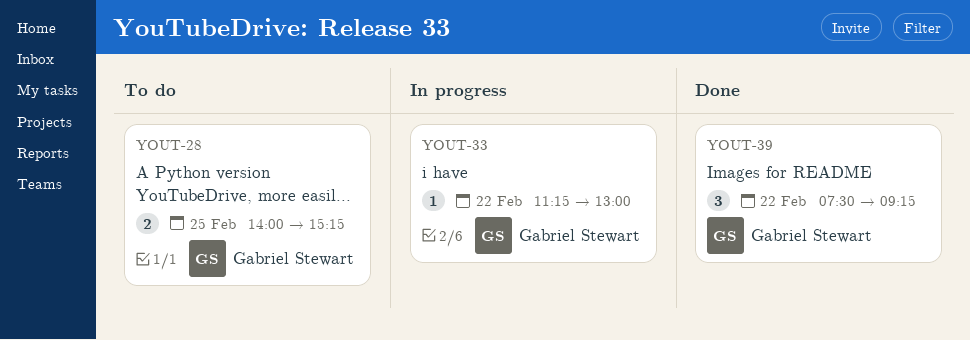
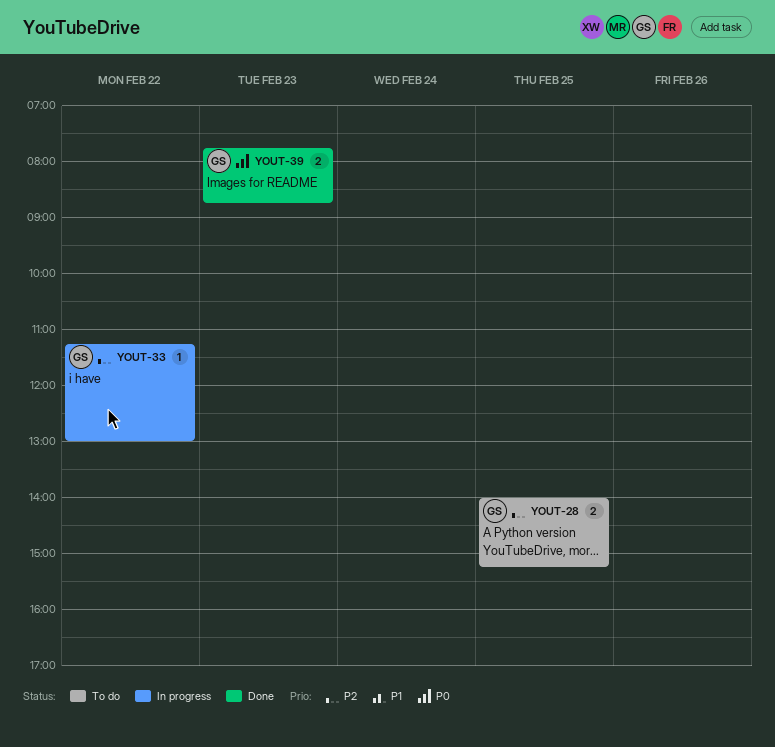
YOUT-39, estimate: 3 -> 2
YOUT-39, day: Feb 22 -> Feb 23
YOUT-39, begins: 07:30 -> 07:45
YOUT-39, ends: 09:15 -> 08:45

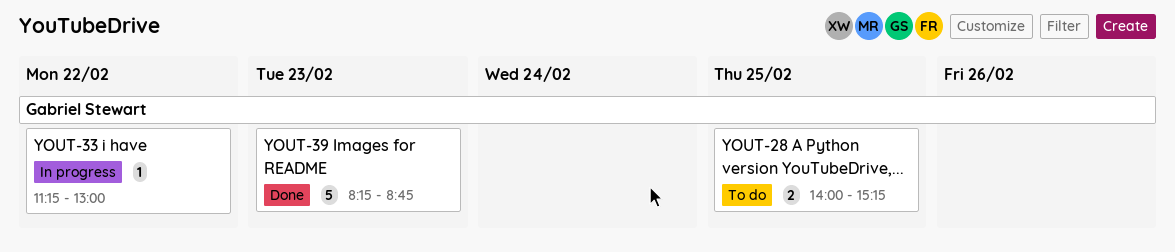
YOUT-39, estimate: 2 -> 5
YOUT-39, begins: 07:45 -> 08:15

